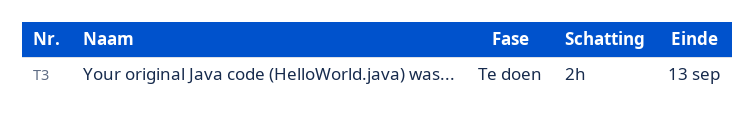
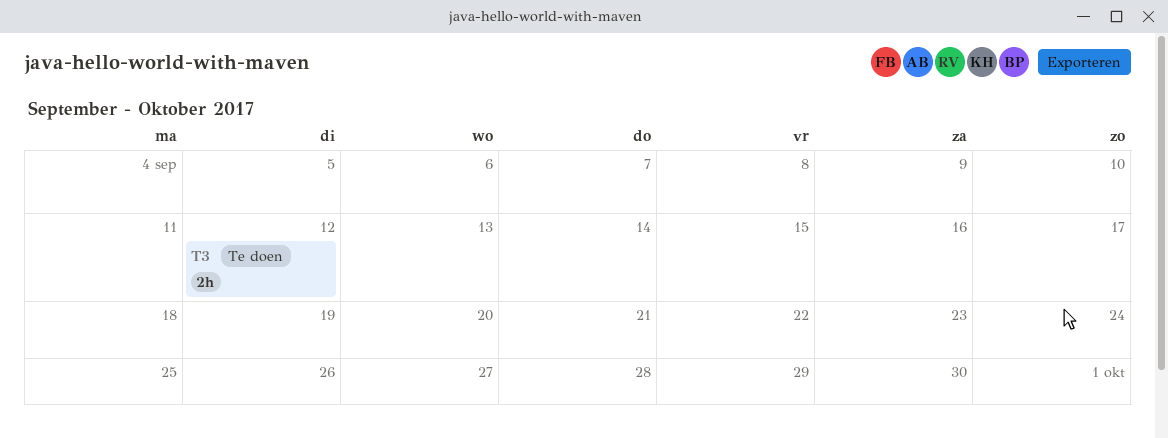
T3, due: Sep 13 -> Sep 12

